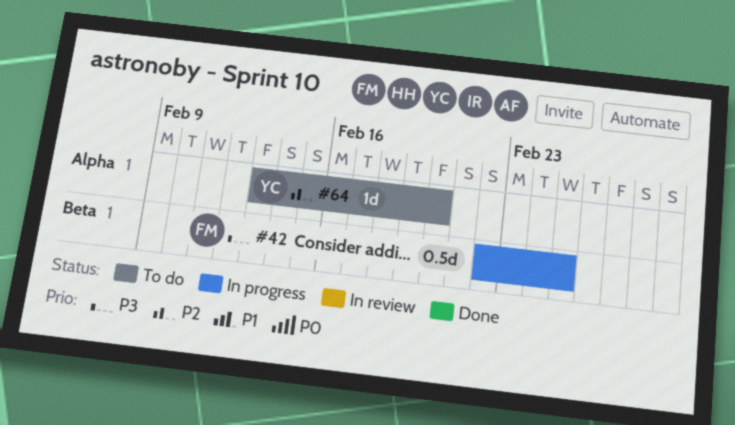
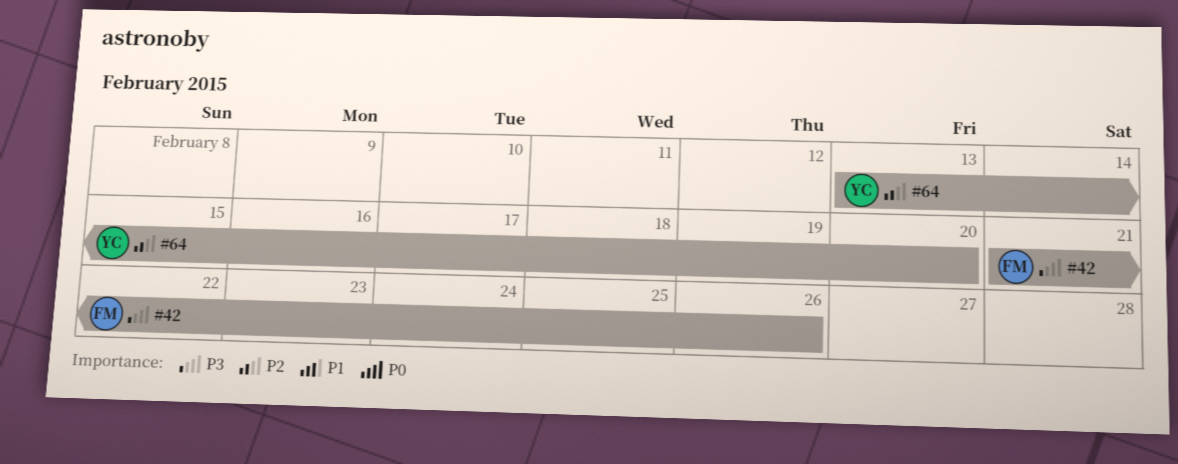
#42, start: Feb 22 -> Feb 21
#42, due: Feb 25 -> Feb 26

